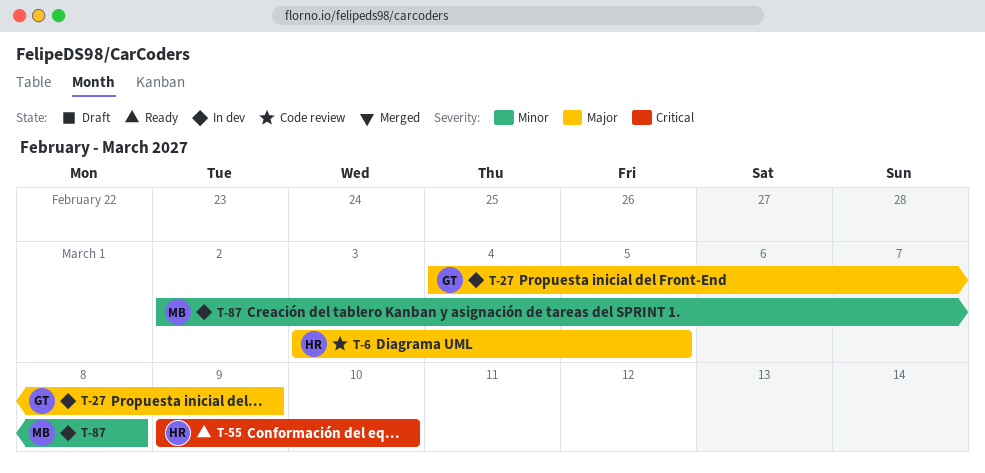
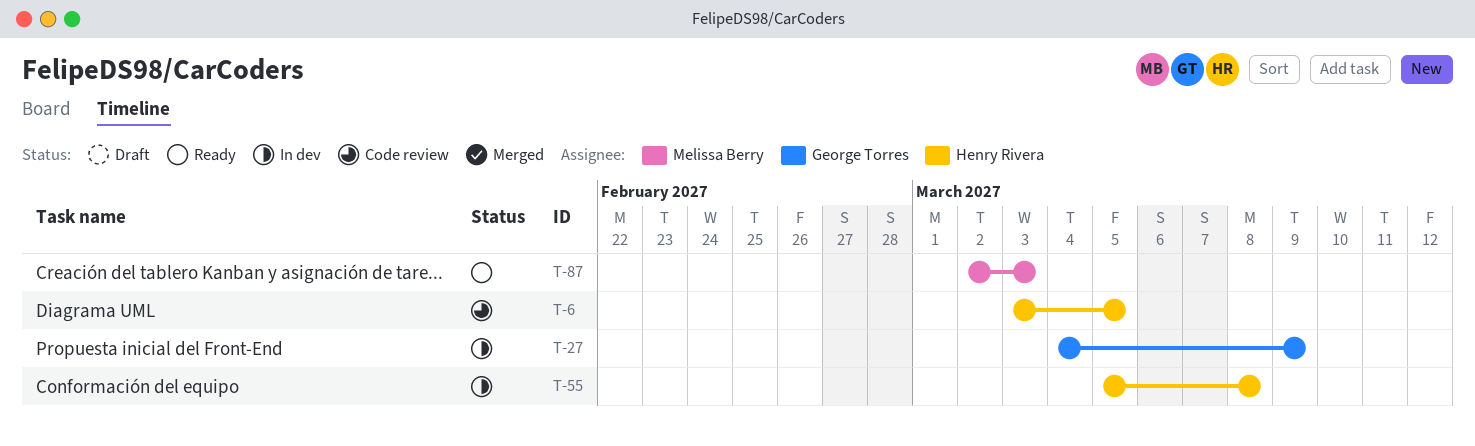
T-55, status: Ready -> In dev
T-55, start: Mar 9 -> Mar 5
T-55, due: Mar 10 -> Mar 8
T-87, status: In dev -> Ready
T-87, due: Mar 8 -> Mar 3

